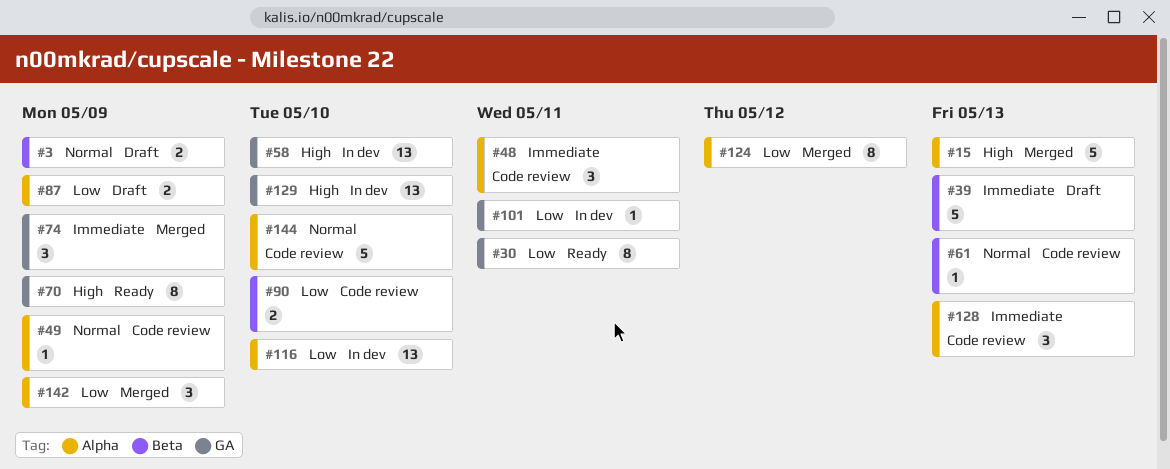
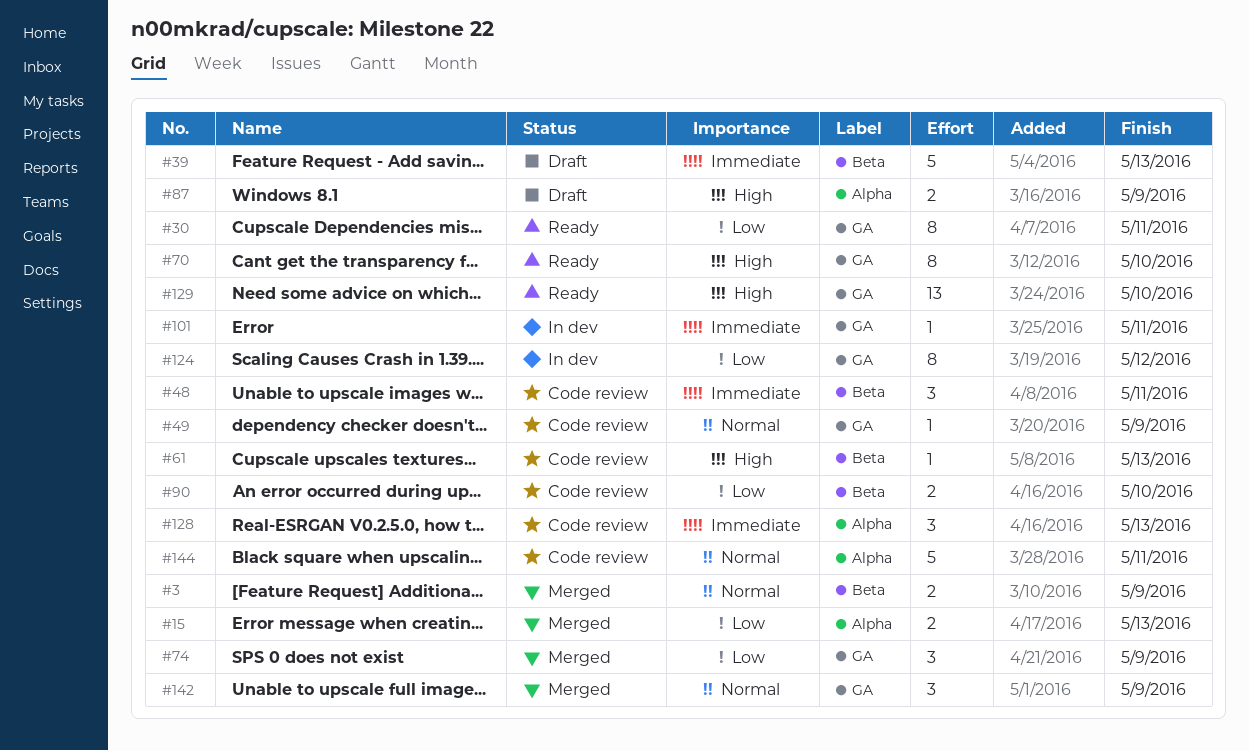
#3, status: Draft -> Merged
#15, priority: High -> Low
#15, estimate: 5 -> 2
#48, label: Alpha -> Beta
#49, label: Alpha -> GA
#58: present -> none
#61, priority: Normal -> High
#70, due: May 9 -> May 10
#74, priority: Immediate -> Low
#87, priority: Low -> High
#101, priority: Low -> Immediate
#116: present -> none
#124, status: Merged -> In dev
#124, label: Alpha -> GA
#129, status: In dev -> Ready
#142, priority: Low -> Normal
#142, label: Alpha -> GA
#144, due: May 10 -> May 11

